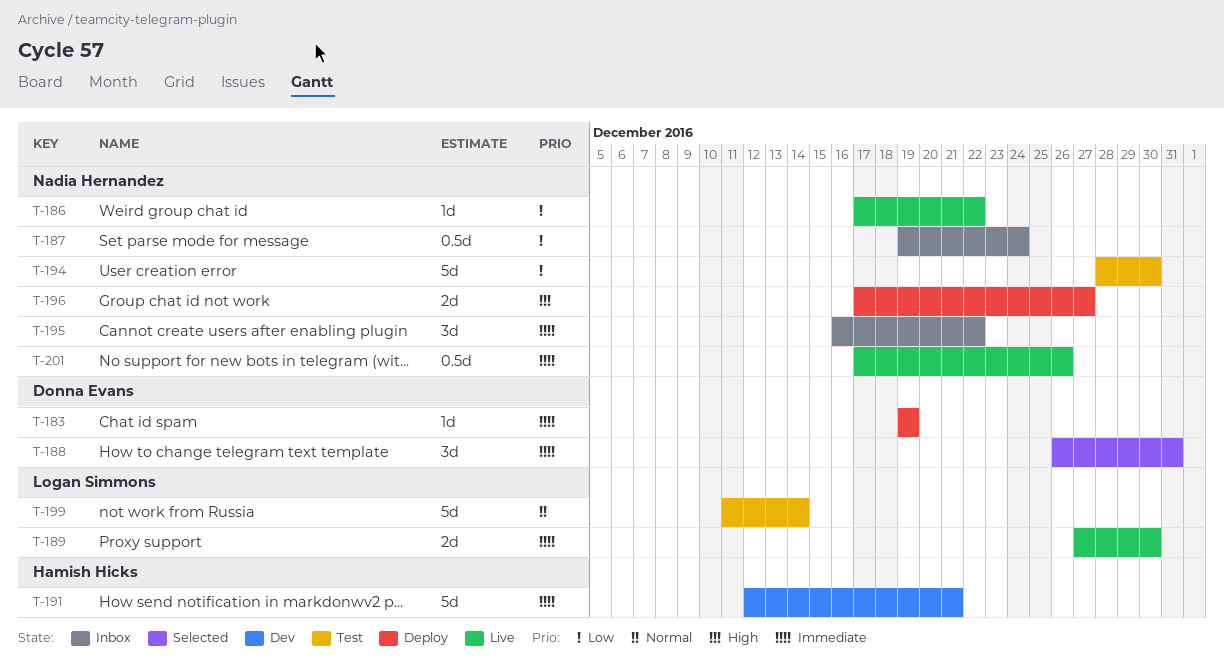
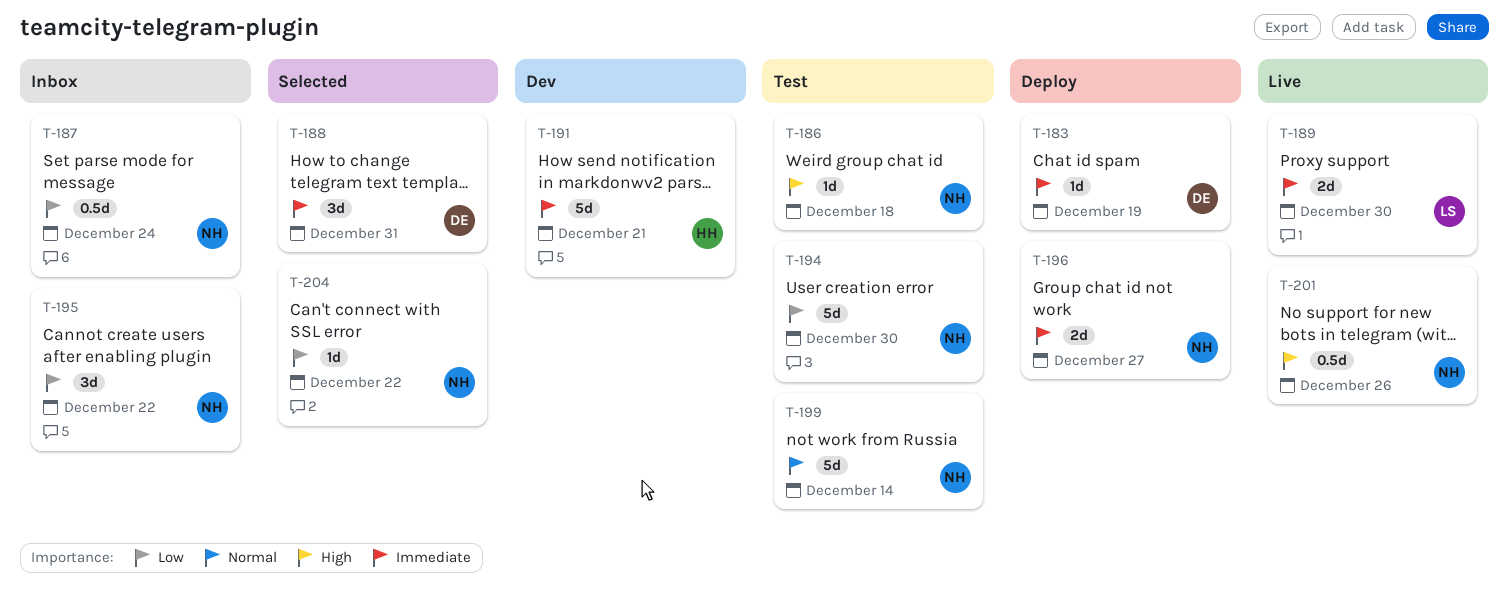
T-186, status: Live -> Test
T-186, priority: Low -> High
T-186, due: Dec 22 -> Dec 18
T-195, priority: Immediate -> Low
T-196, priority: High -> Immediate
T-199, owner: Logan Simmons -> Nadia Hernandez
T-201, priority: Immediate -> High
T-204: none -> present

